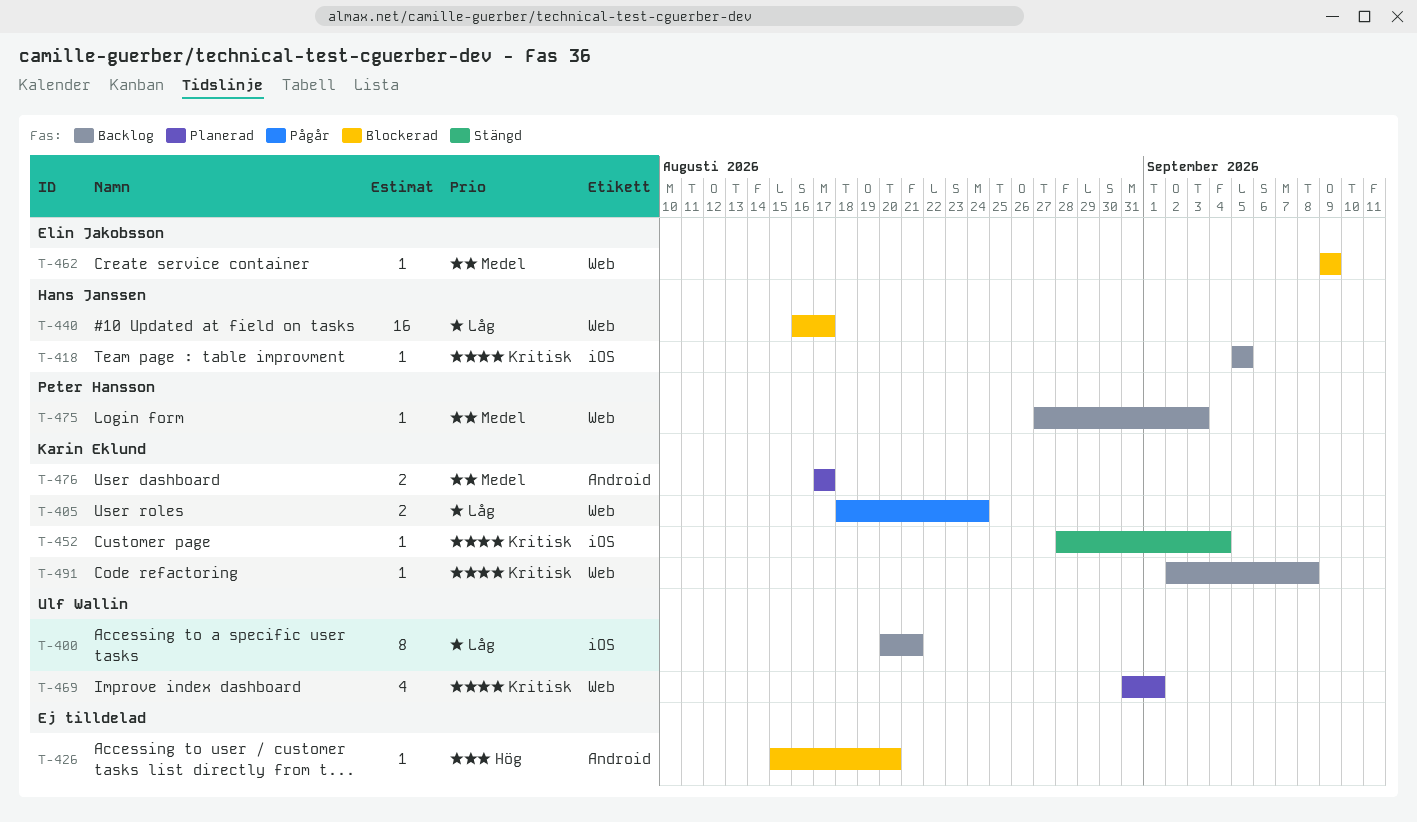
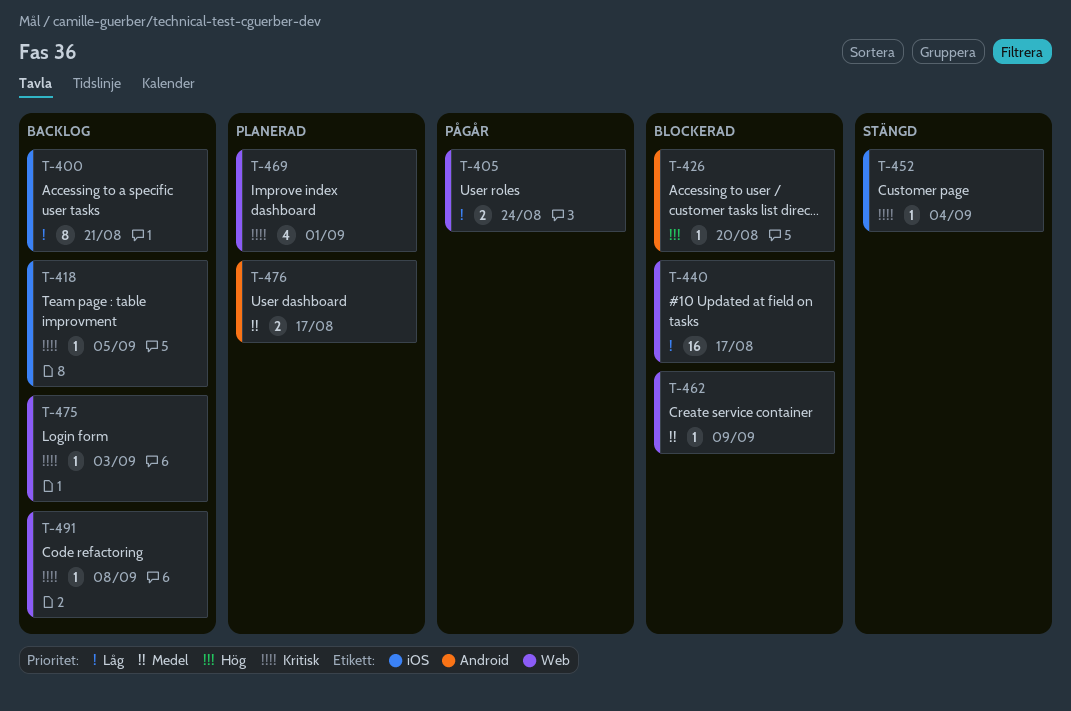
T-475, priority: Medel -> Kritisk

